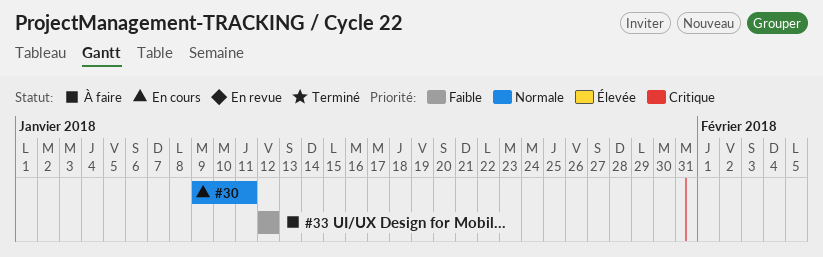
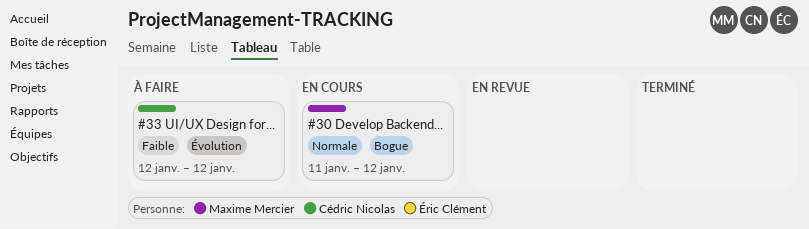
#30, start: Jan 9 -> Jan 11
#30, due: Jan 11 -> Jan 12

